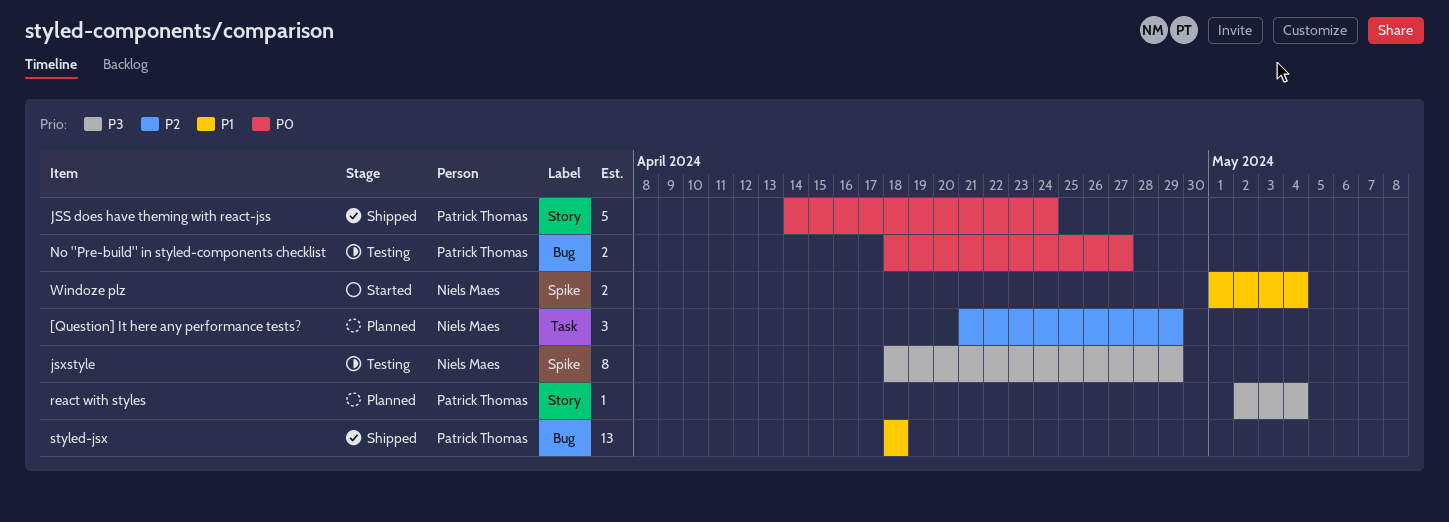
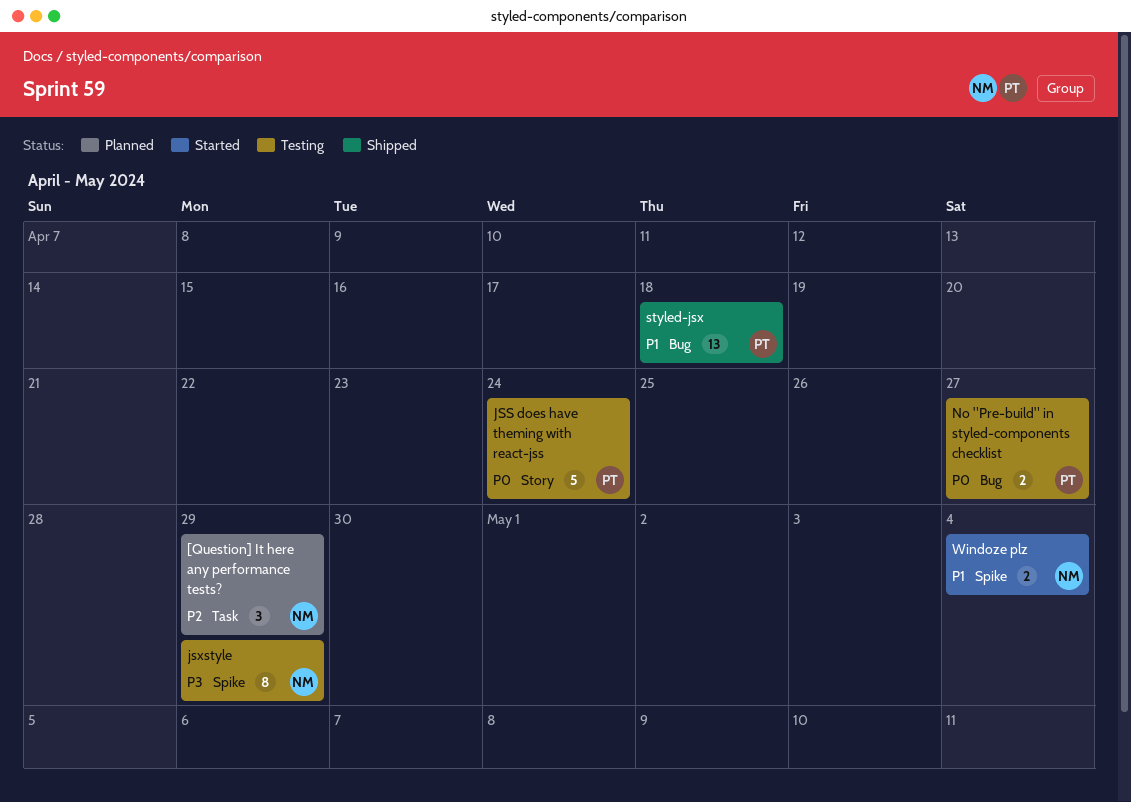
JSS does have theming with react-jss, status: Shipped -> Testing
react with styles: present -> none

